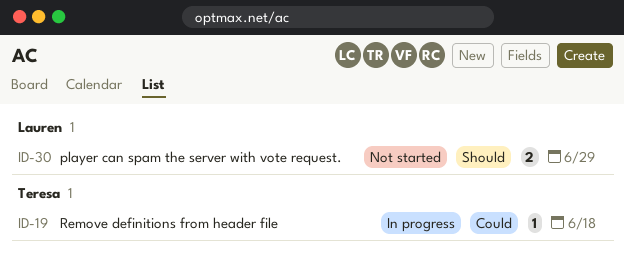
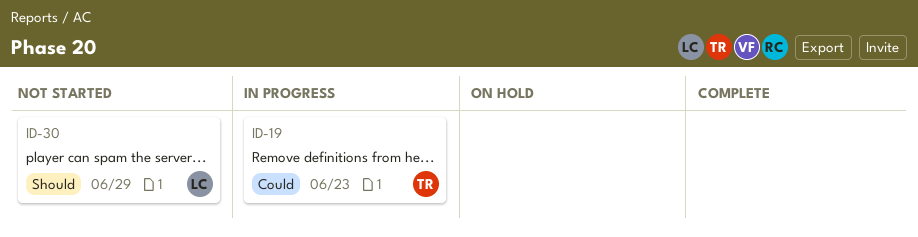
ID-19, due: Jun 18 -> Jun 23

